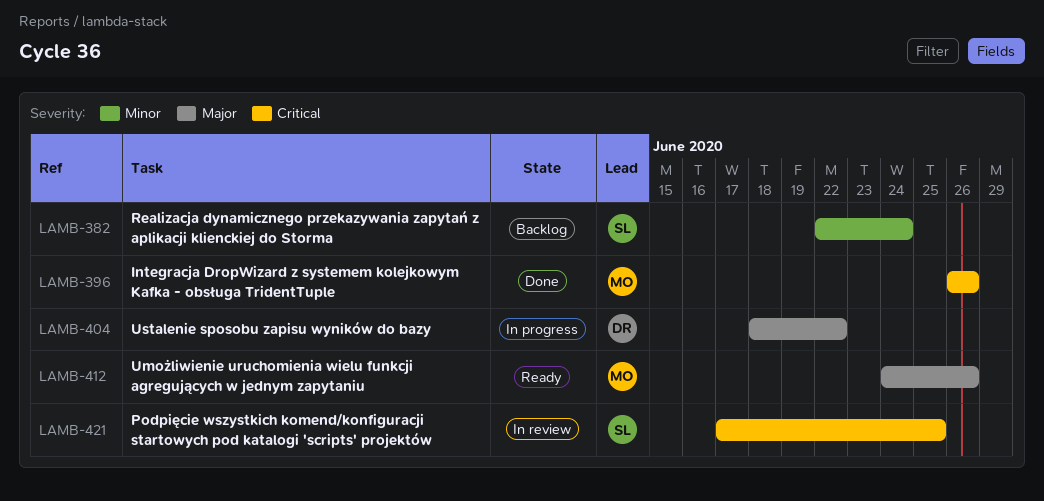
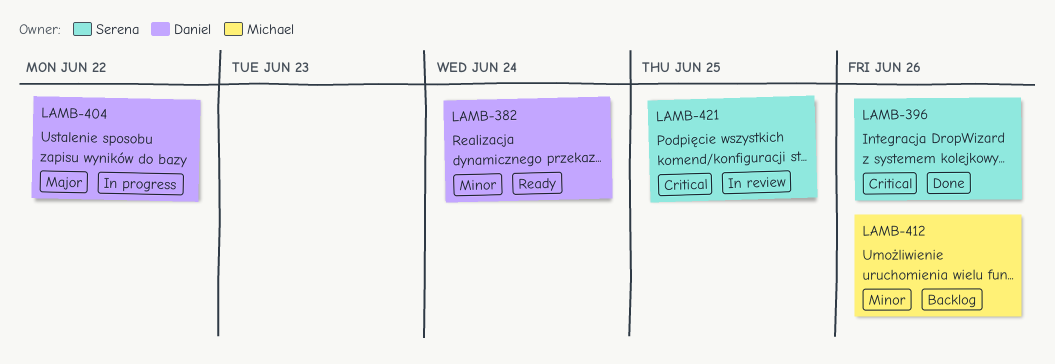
LAMB-382, status: Backlog -> Ready
LAMB-382, owner: Serena -> Daniel
LAMB-396, owner: Michael -> Serena
LAMB-412, status: Ready -> Backlog
LAMB-412, priority: Major -> Minor

